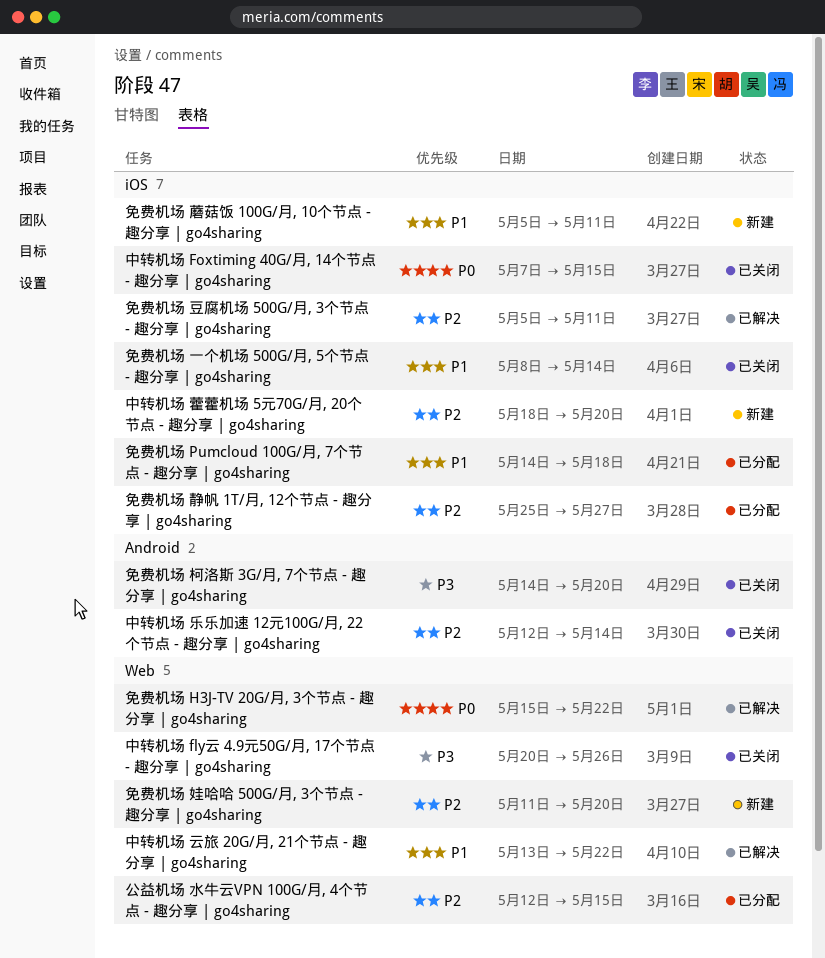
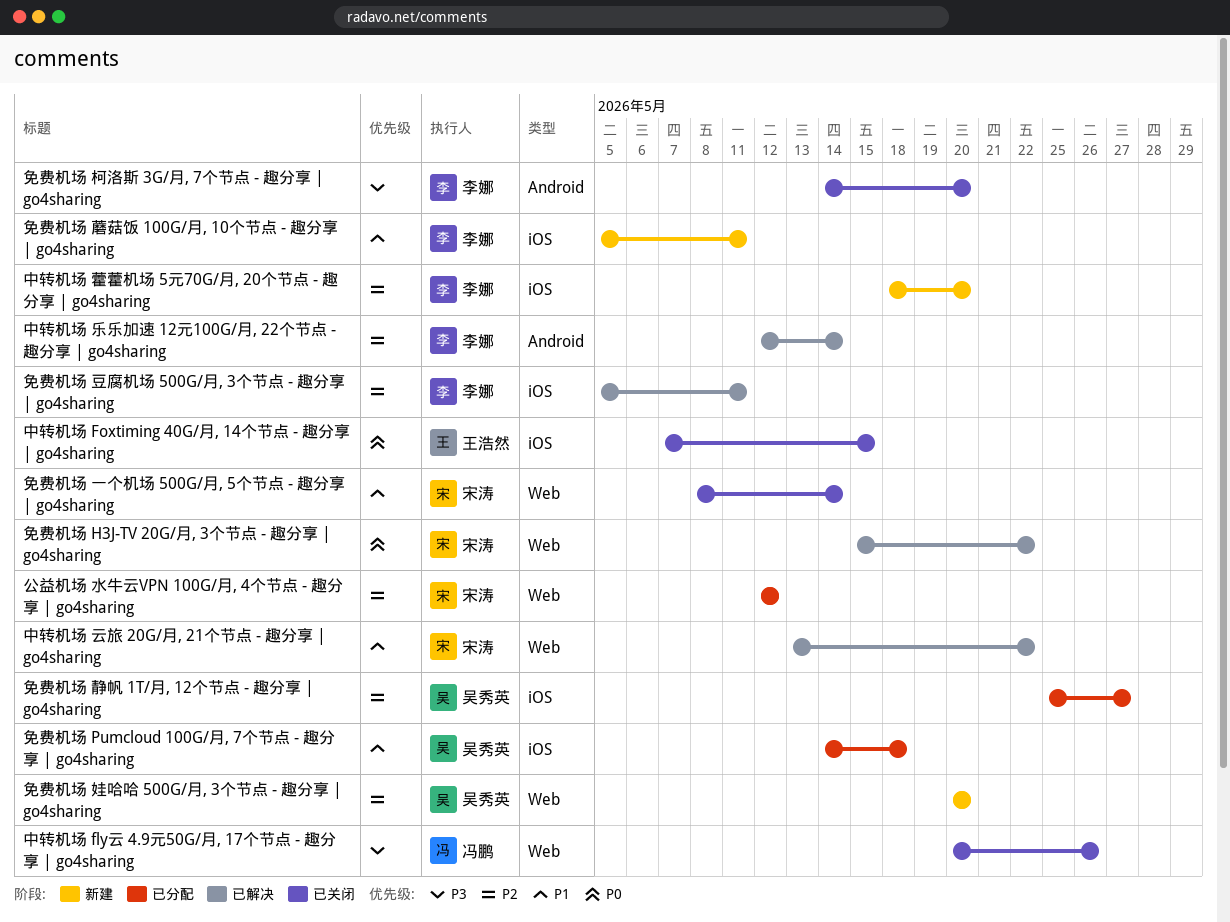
中转机场 乐乐加速 12元100G/月, 22个节点 - 趣分享 | go4sharing, status: 已关闭 -> 已解决
免费机场 一个机场 500G/月, 5个节点 - 趣分享 | go4sharing, label: iOS -> Web
免费机场 娃哈哈 500G/月, 3个节点 - 趣分享 | go4sharing, start: May 11 -> May 20
公益机场 水牛云VPN 100G/月, 4个节点 - 趣分享 | go4sharing, due: May 15 -> May 12

